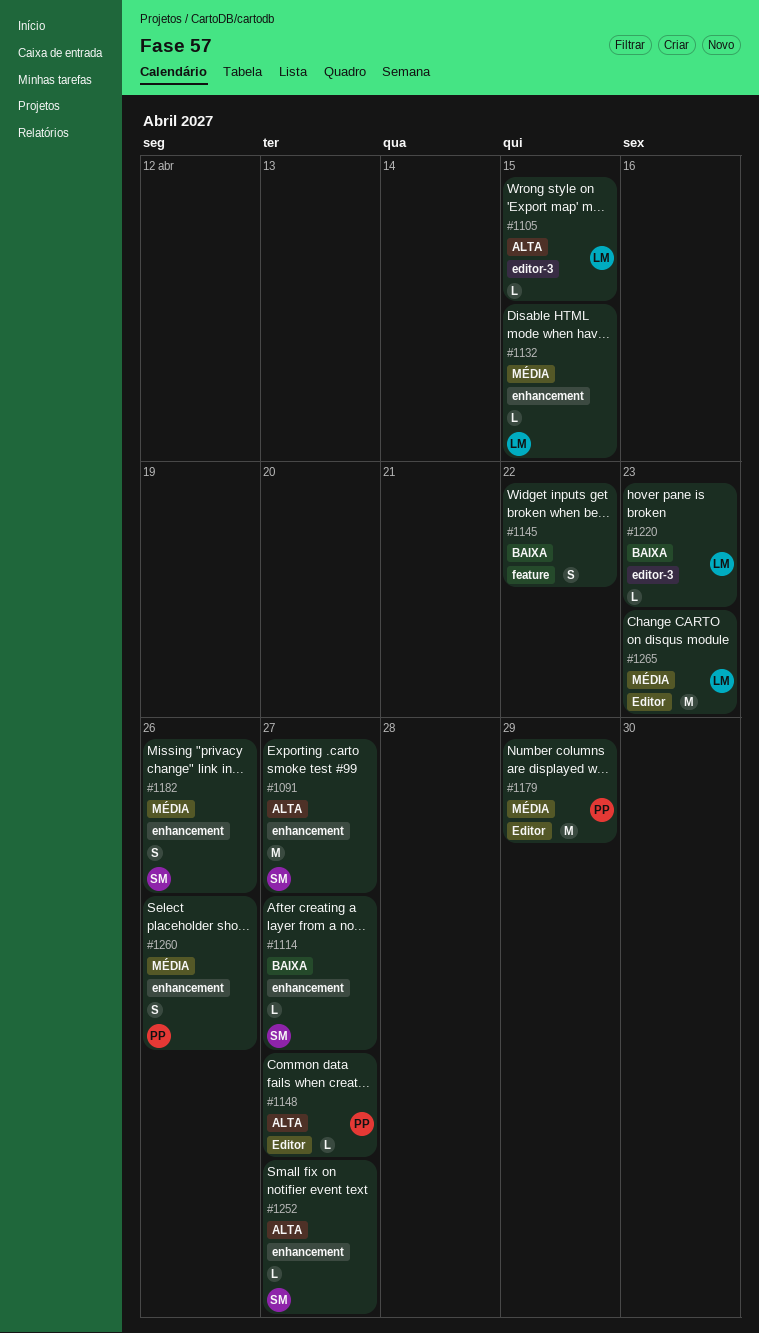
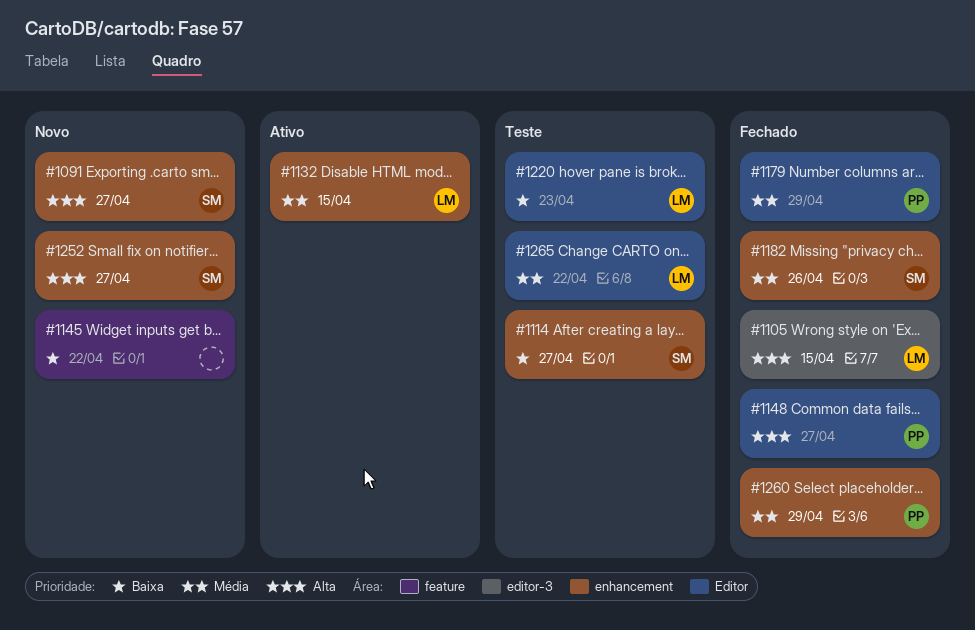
#1220, label: editor-3 -> Editor
#1260, due: Apr 26 -> Apr 29
#1265, due: Apr 23 -> Apr 22

